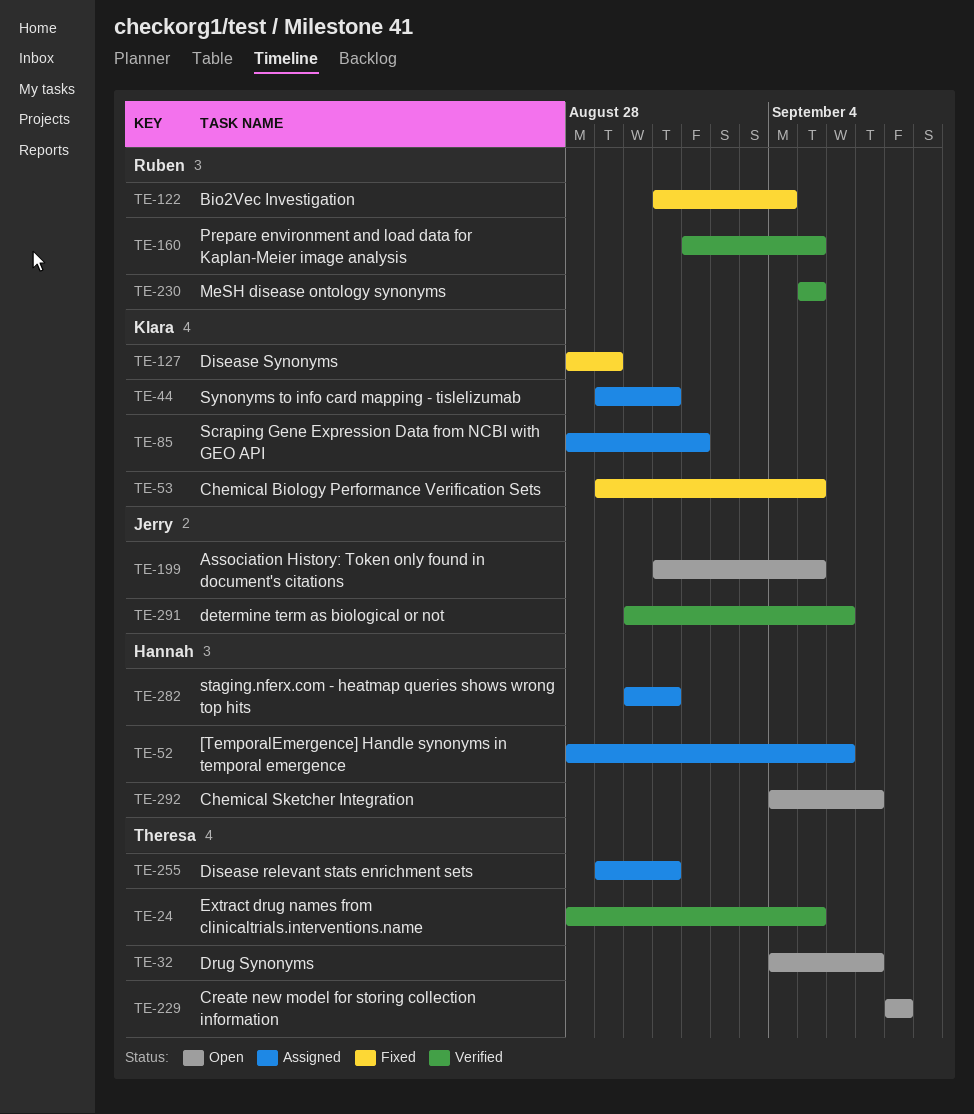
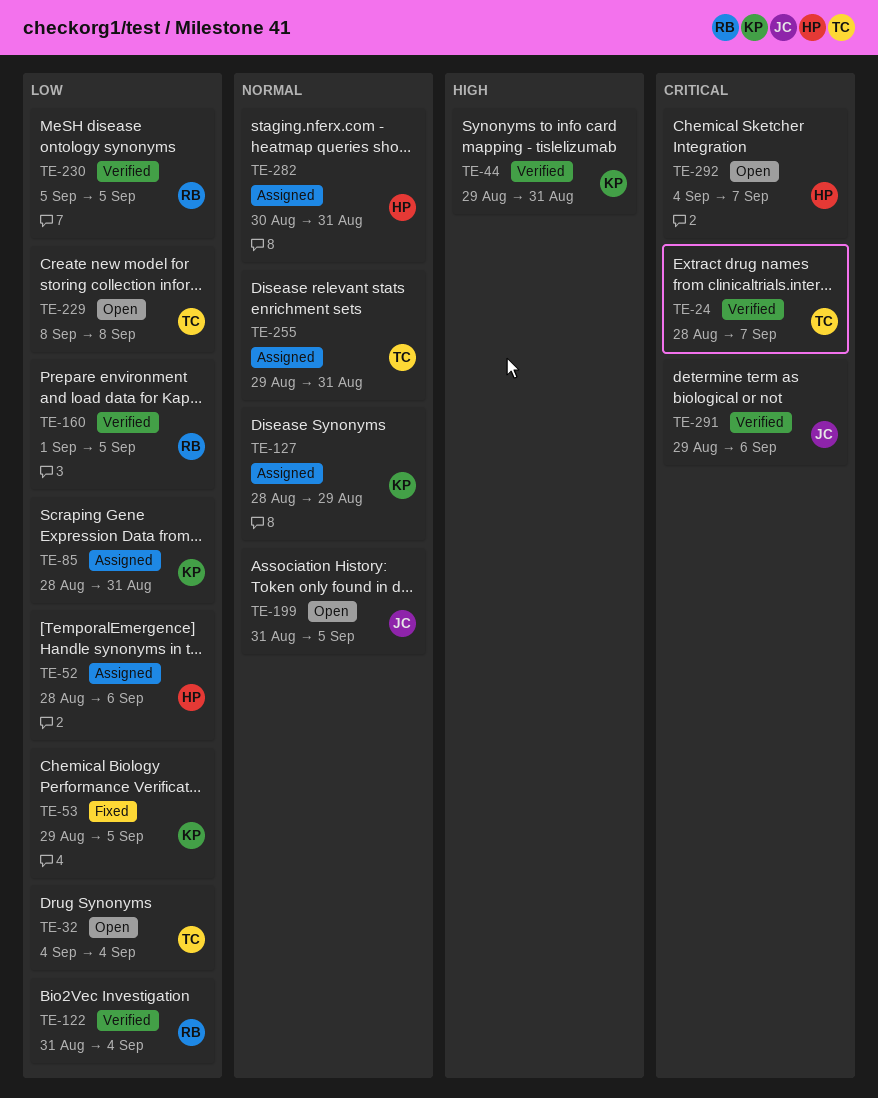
TE-24, due: Sep 5 -> Sep 7
TE-32, due: Sep 7 -> Sep 4
TE-44, status: Assigned -> Verified
TE-85, due: Sep 1 -> Aug 31
TE-122, status: Fixed -> Verified
TE-127, status: Fixed -> Assigned
TE-291, start: Aug 30 -> Aug 29

